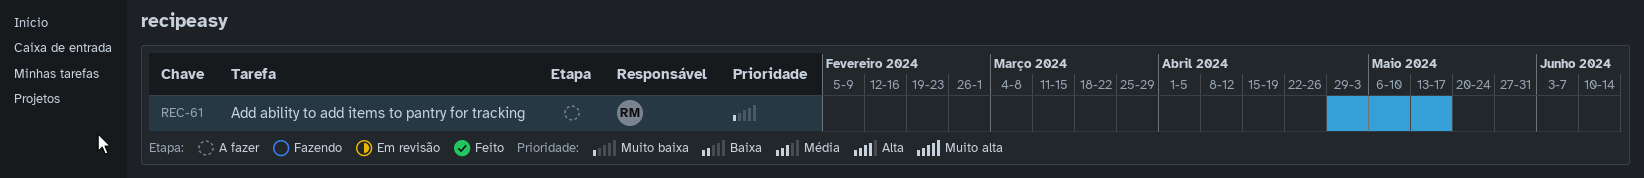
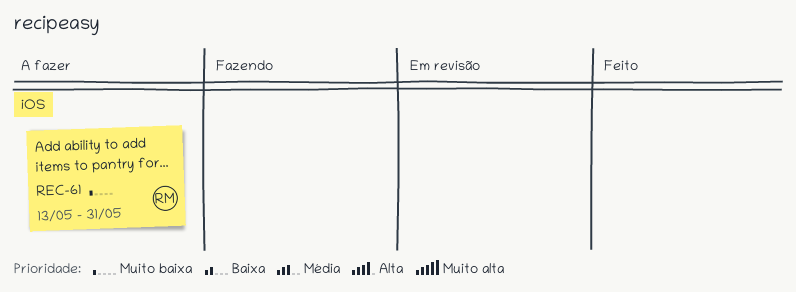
REC-61, start: Apr 29 -> May 13
REC-61, due: May 17 -> May 31

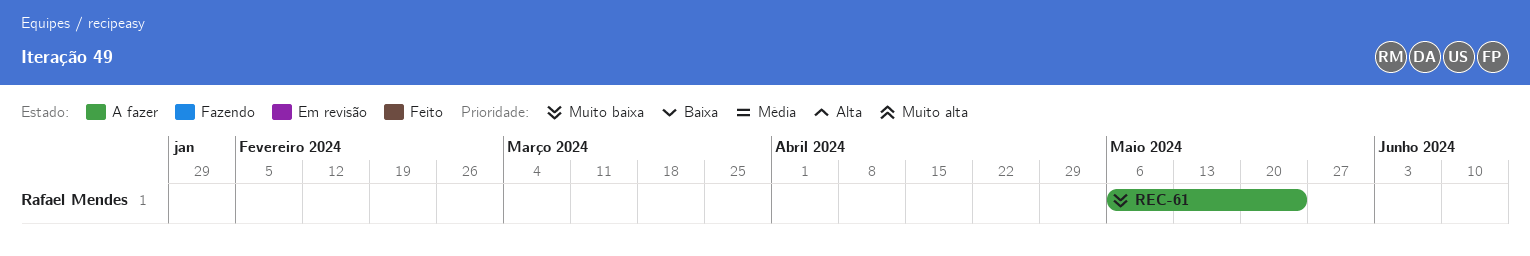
REC-61, start: May 13 -> May 6
REC-61, due: May 31 -> May 24

